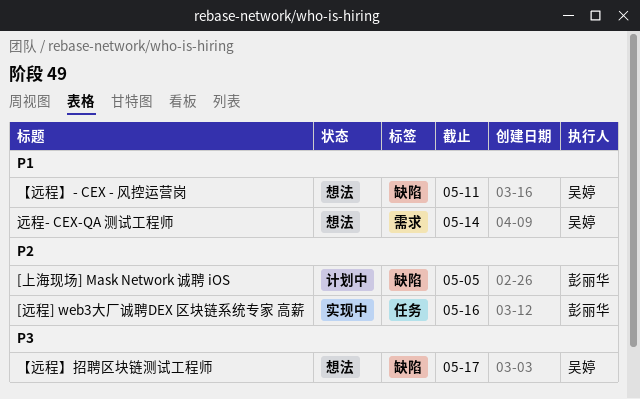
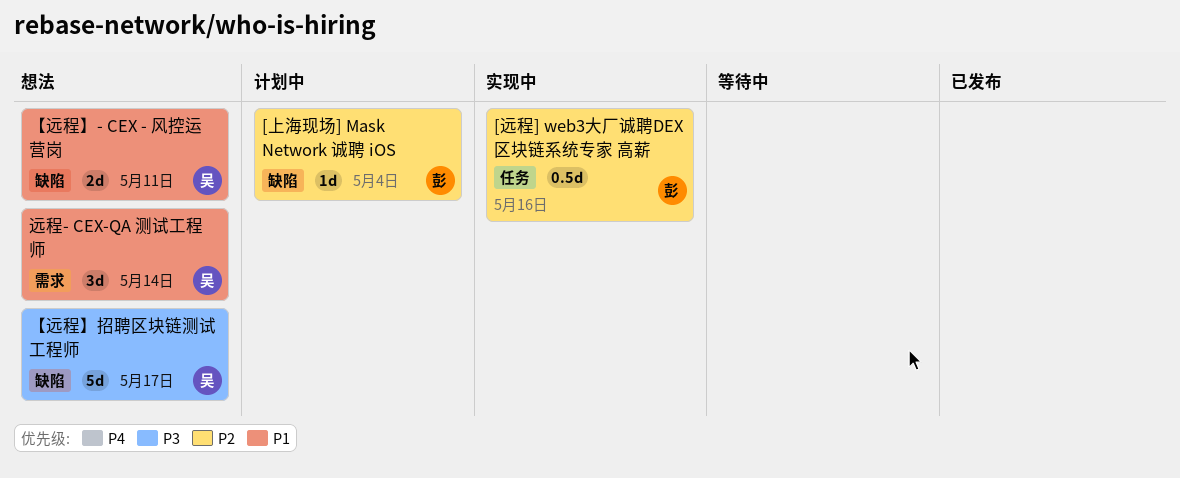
[上海现场] Mask Network 诚聘 iOS, due: May 5 -> May 4

